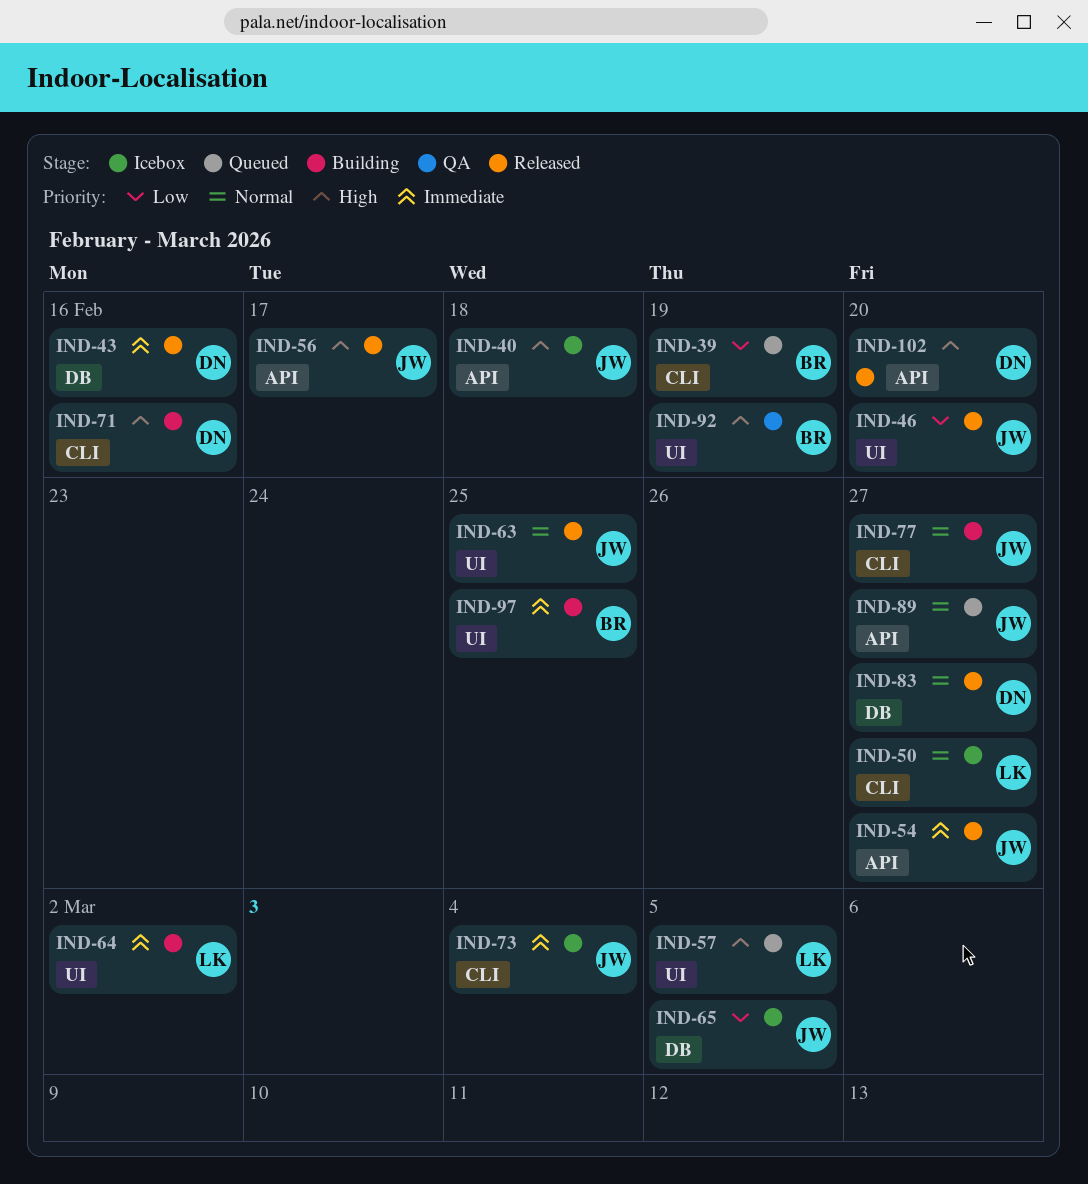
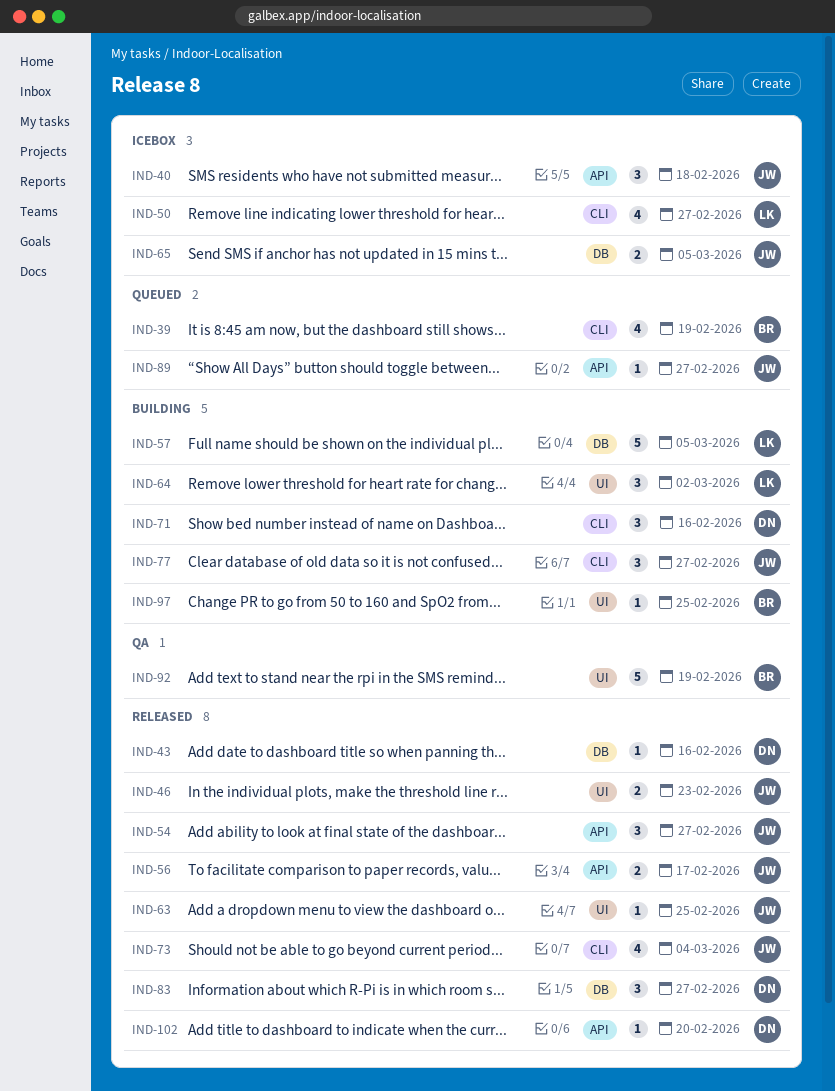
IND-46, due: Feb 20 -> Feb 23
IND-57, status: Queued -> Building
IND-57, label: UI -> DB
IND-73, status: Icebox -> Released

